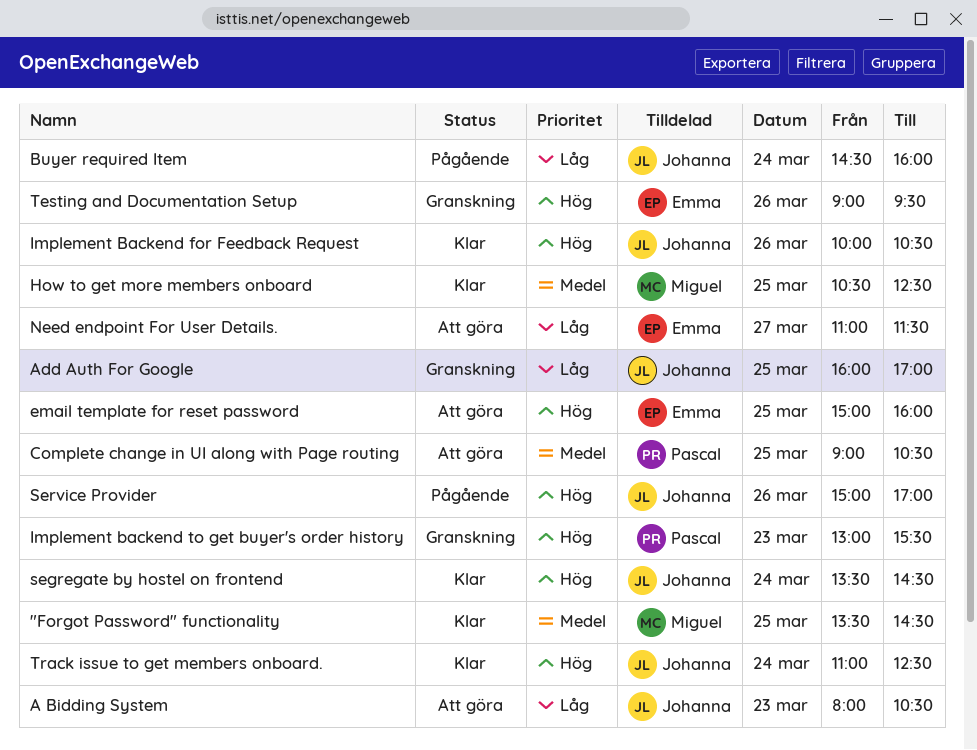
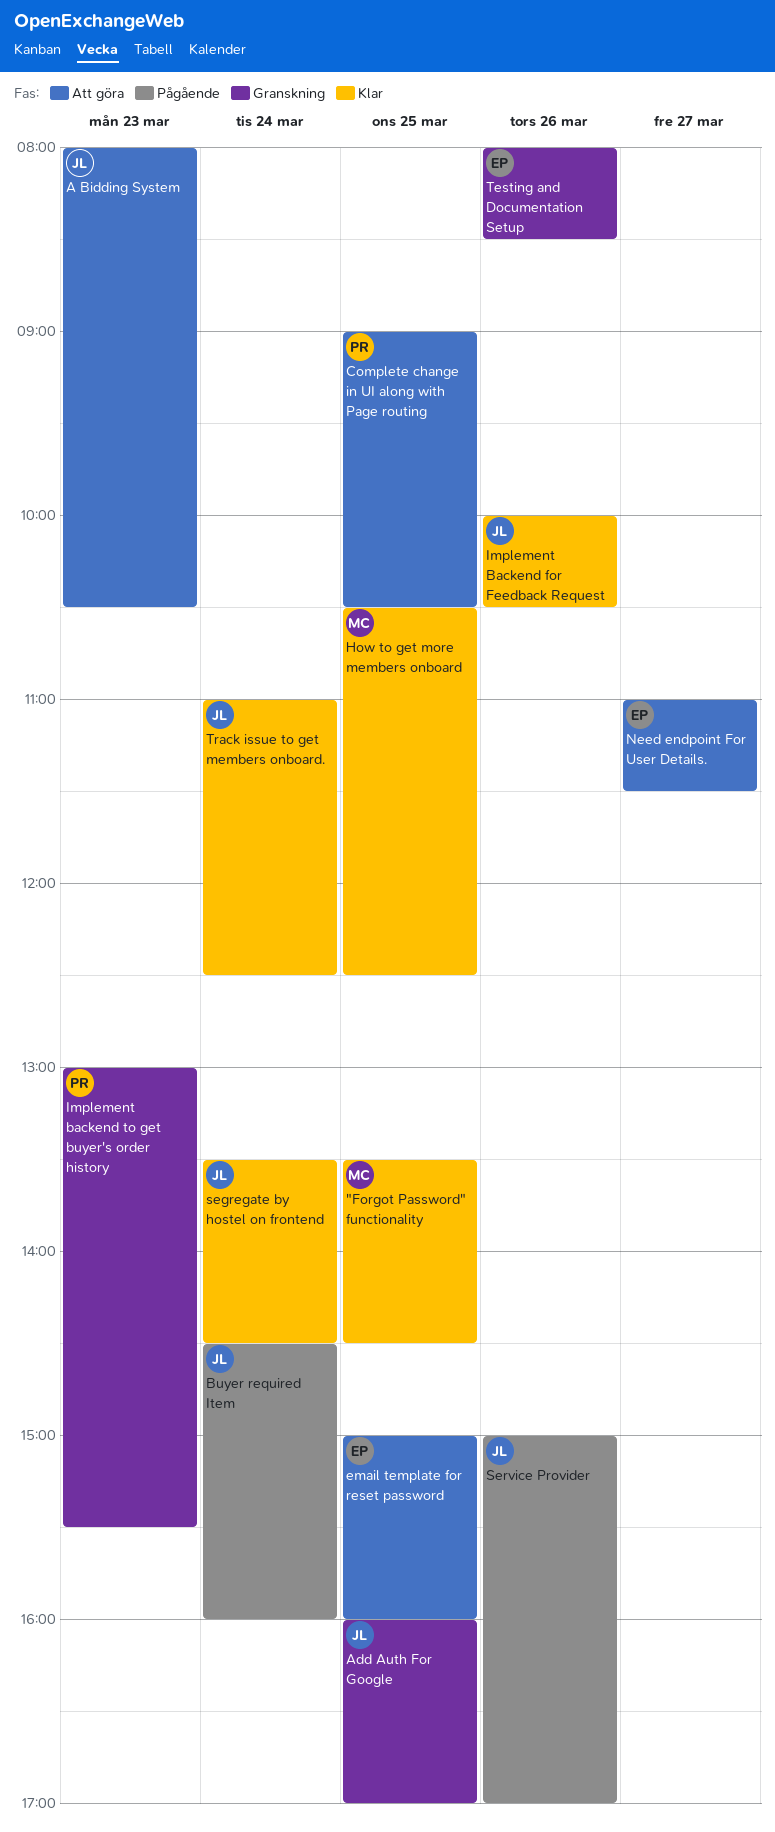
Testing and Documentation Setup, begins: 09:00 -> 08:00
Testing and Documentation Setup, ends: 09:30 -> 08:30

